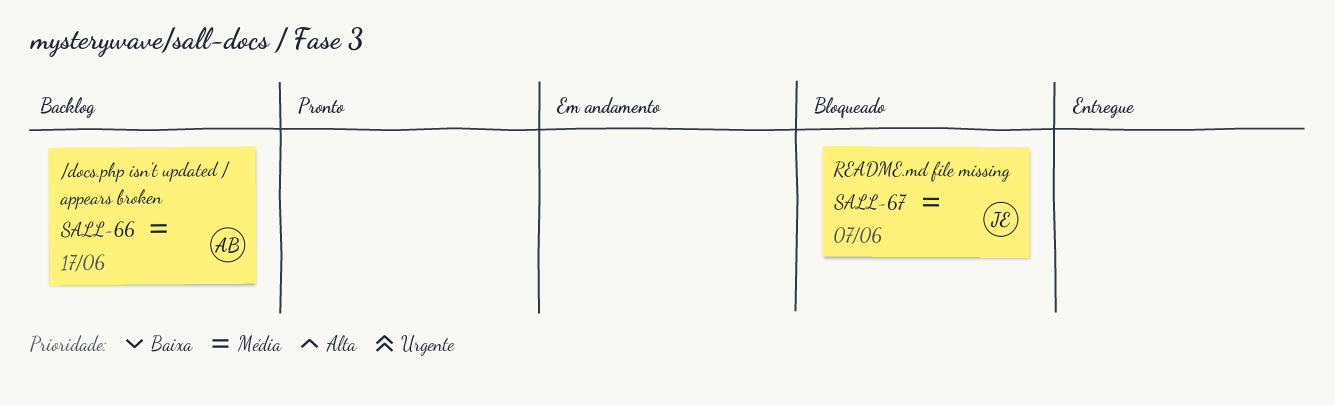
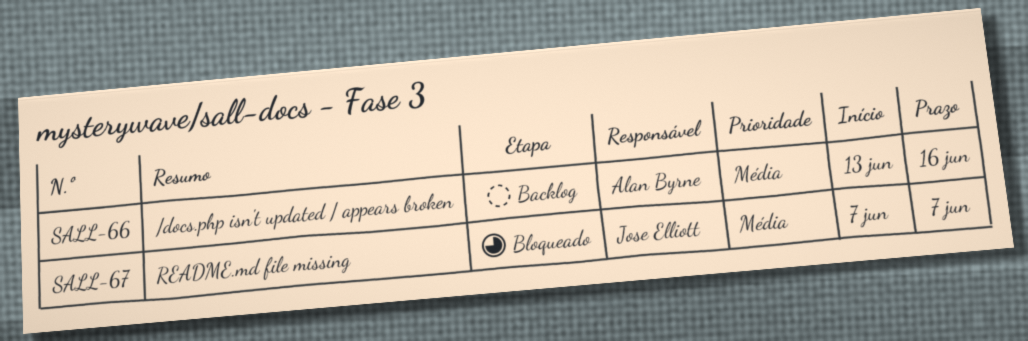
SALL-66, due: Jun 17 -> Jun 16

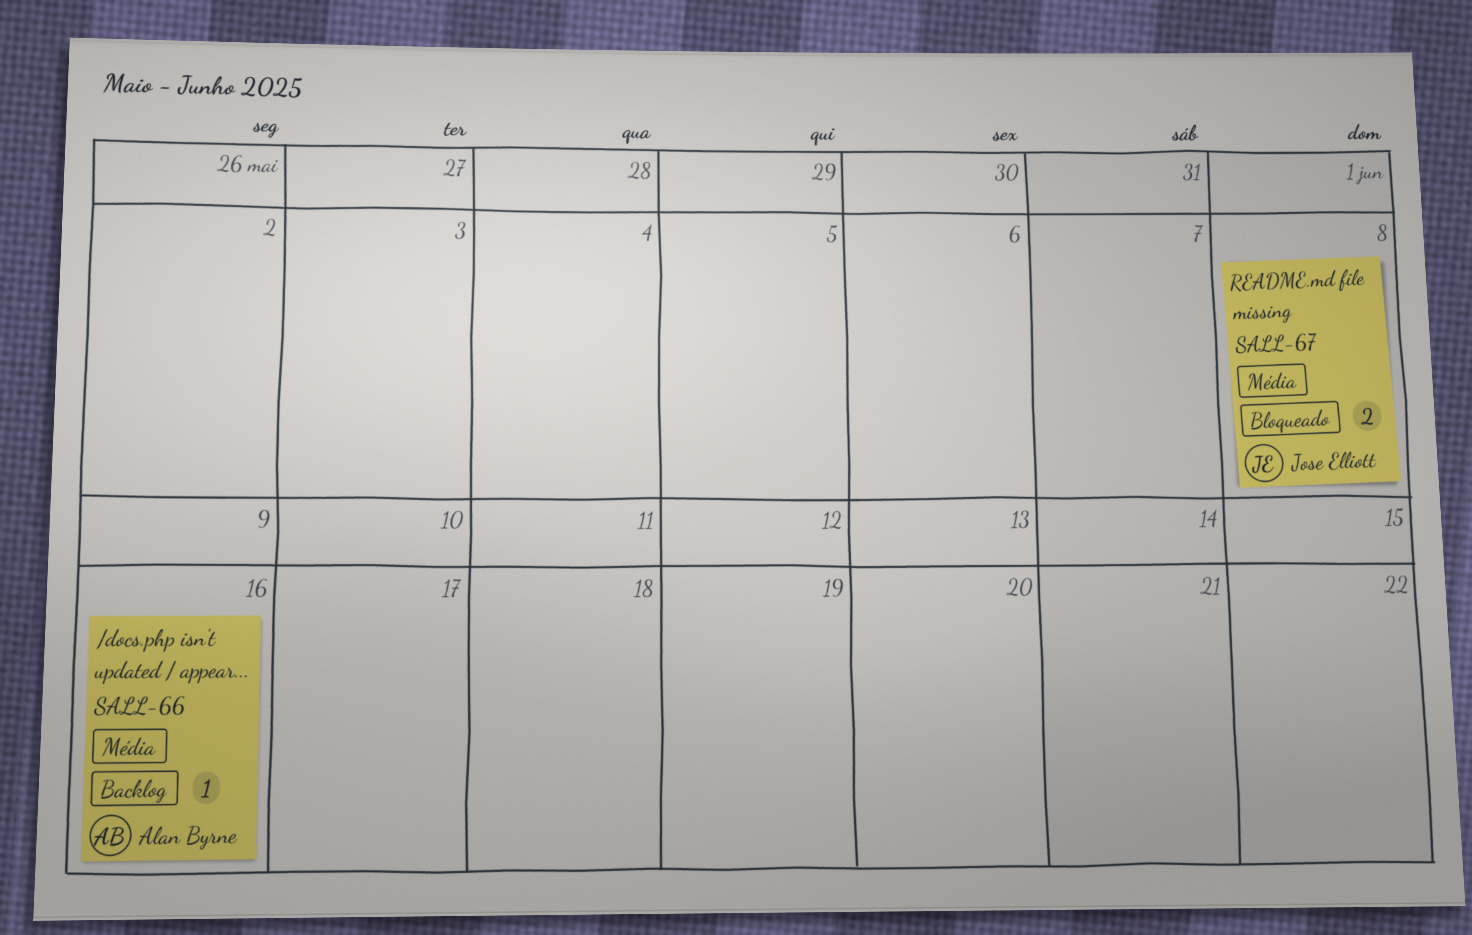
SALL-67, due: Jun 7 -> Jun 8

